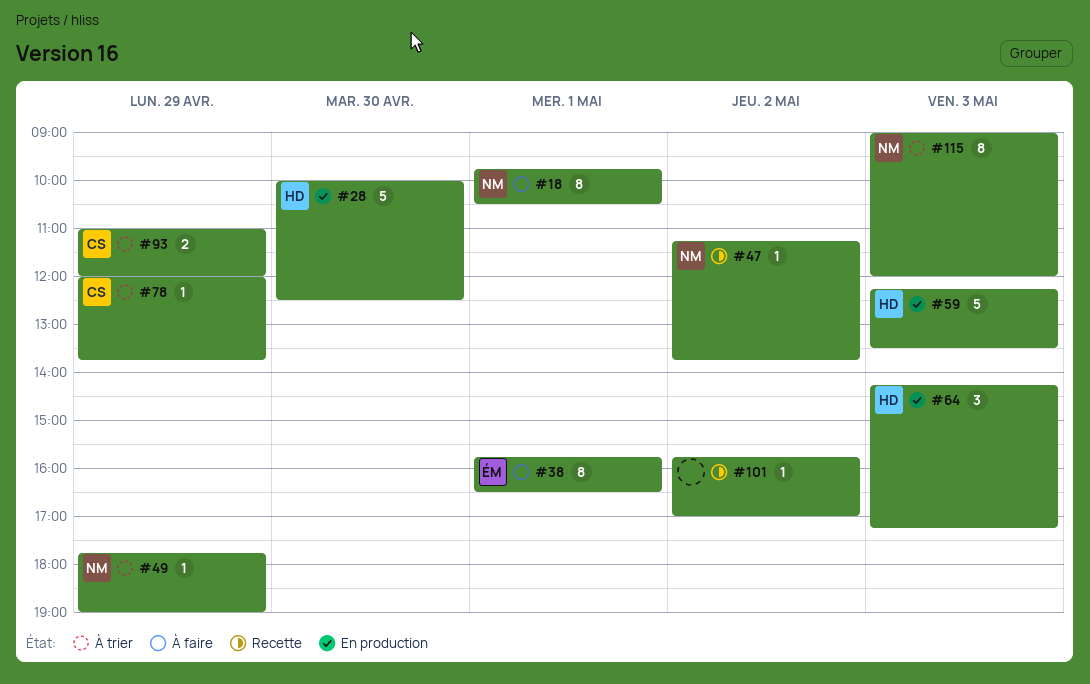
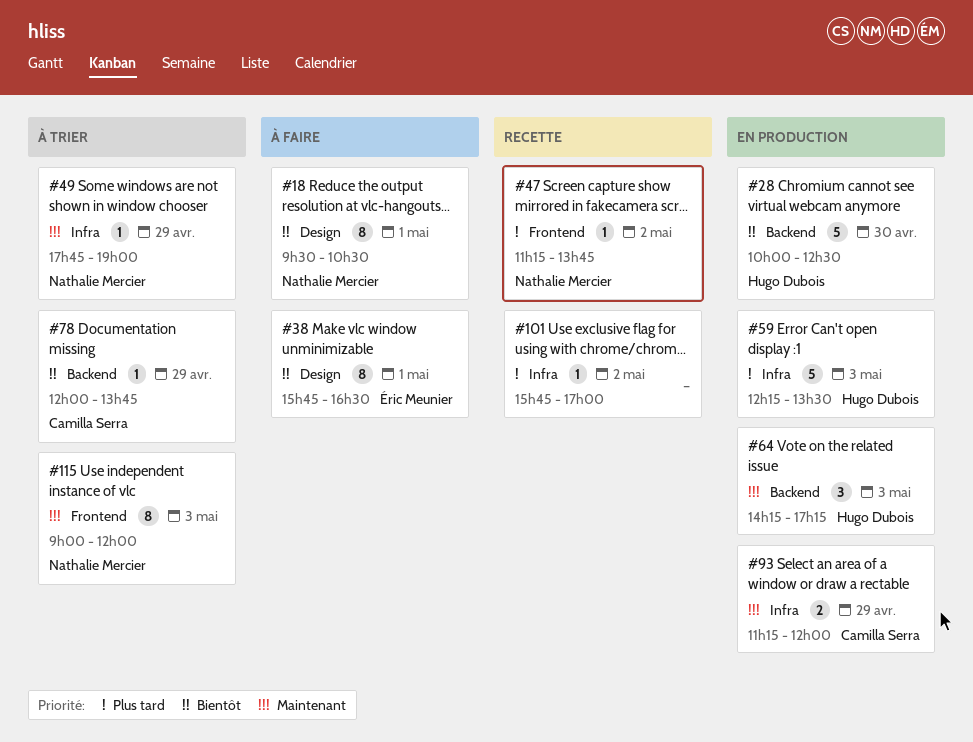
#18, begins: 09:45 -> 09:30
#93, status: À trier -> En production
#93, begins: 11:00 -> 11:15

